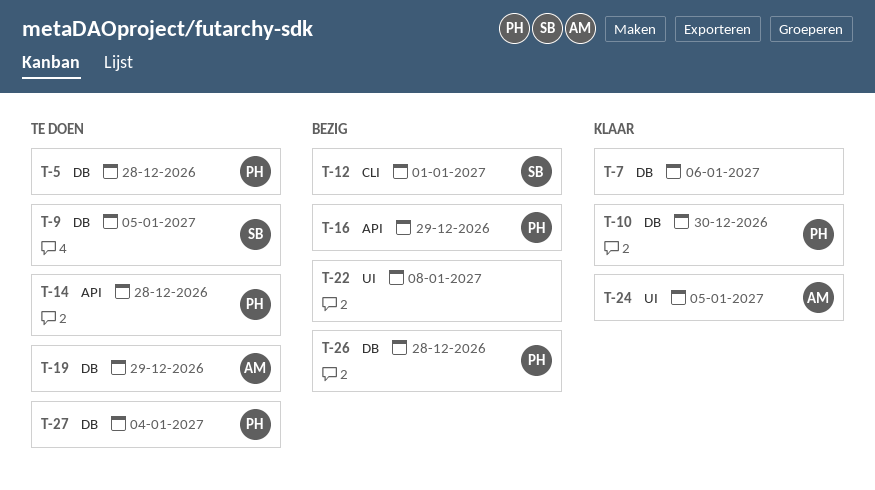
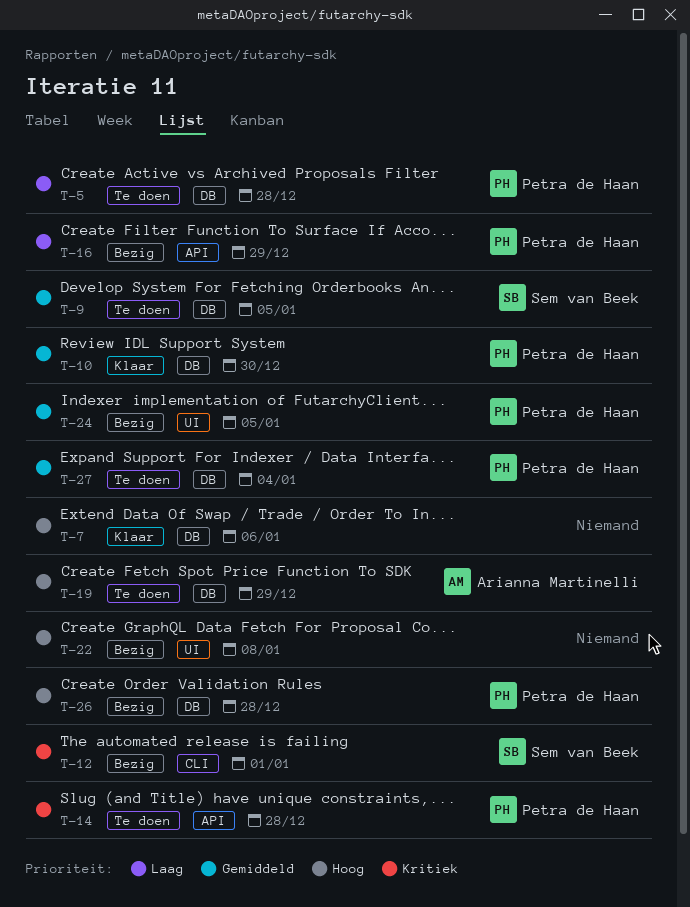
T-24, status: Klaar -> Bezig
T-24, owner: Arianna Martinelli -> Petra de Haan

